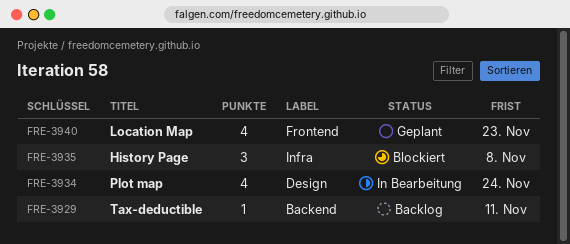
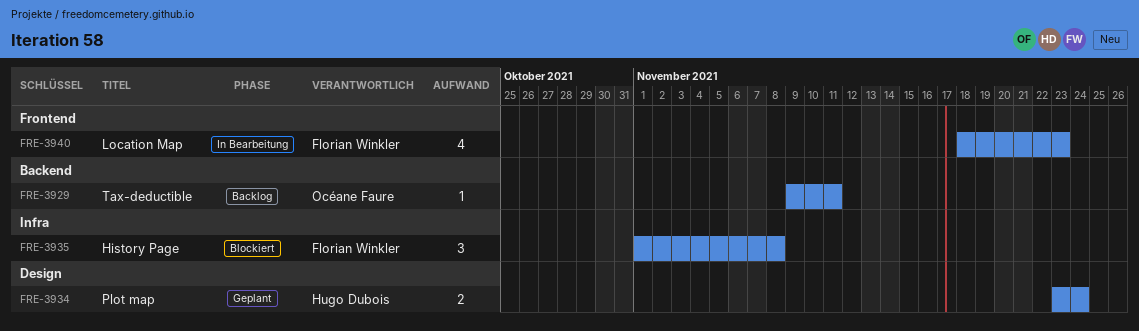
FRE-3934, status: In Bearbeitung -> Geplant
FRE-3934, estimate: 4 -> 2
FRE-3940, status: Geplant -> In Bearbeitung

